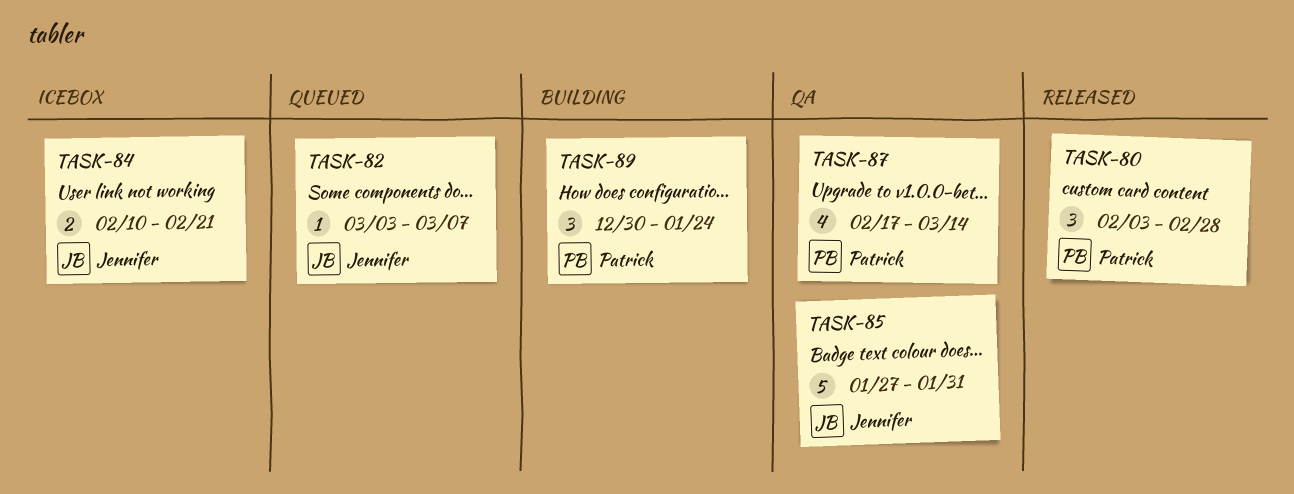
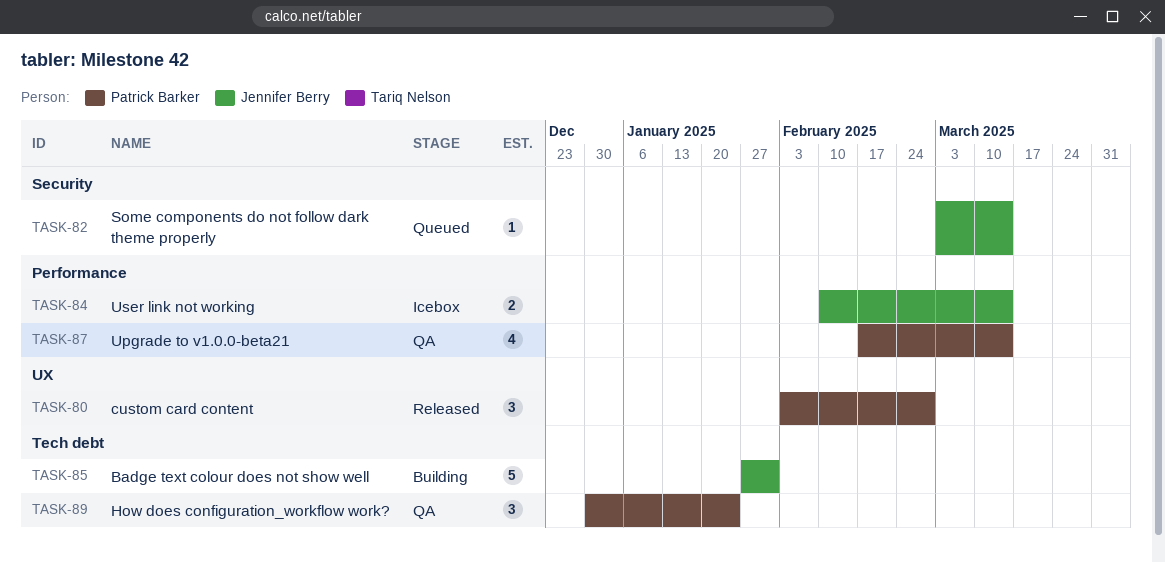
TASK-82, due: Mar 7 -> Mar 14
TASK-84, due: Feb 21 -> Mar 14
TASK-85, status: QA -> Building
TASK-89, status: Building -> QA

